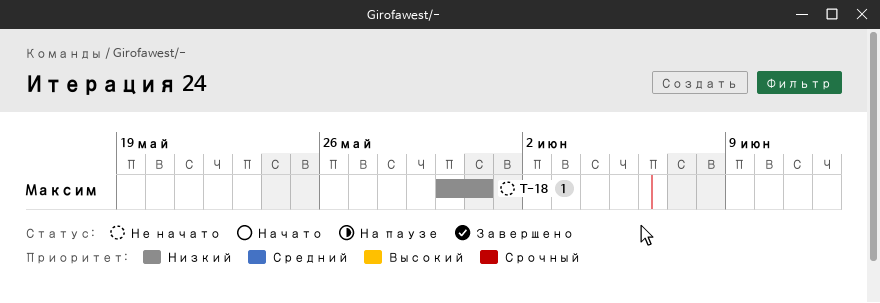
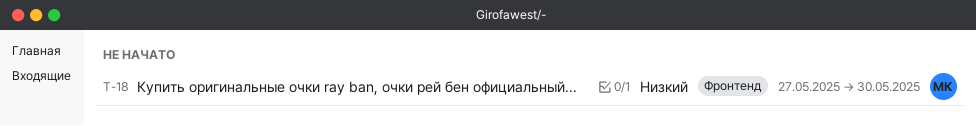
T-18, start: May 30 -> May 27
T-18, due: May 31 -> May 30

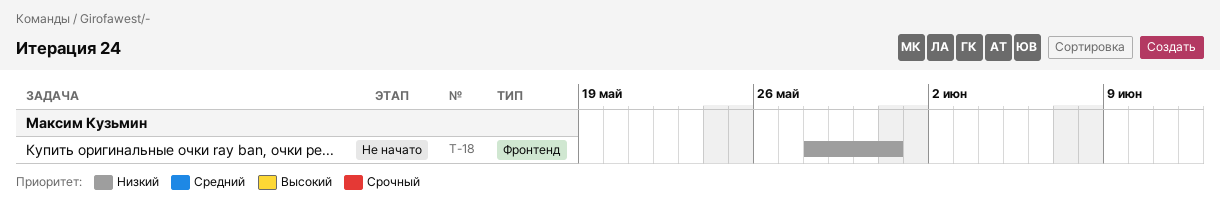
T-18, start: May 27 -> May 28
T-18, due: May 30 -> May 31

